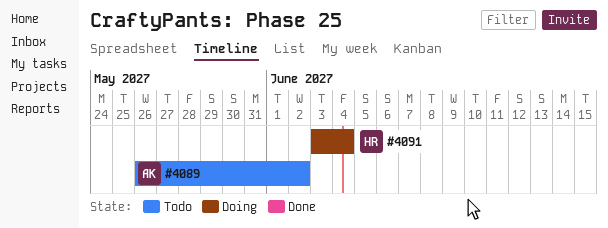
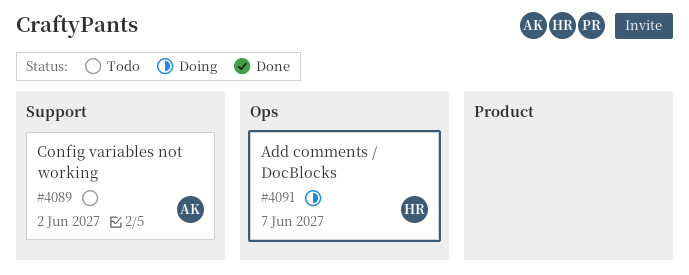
#4091, due: Jun 4 -> Jun 7

